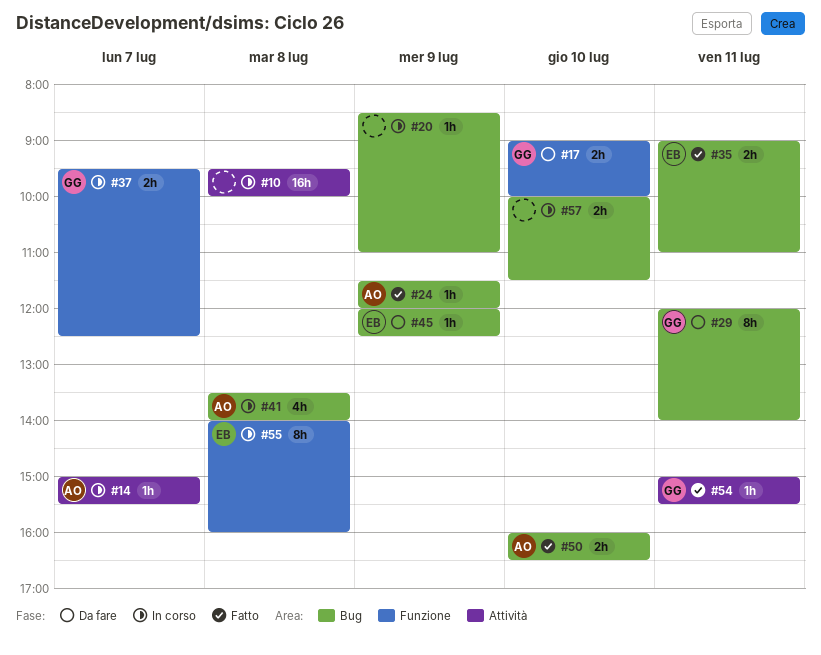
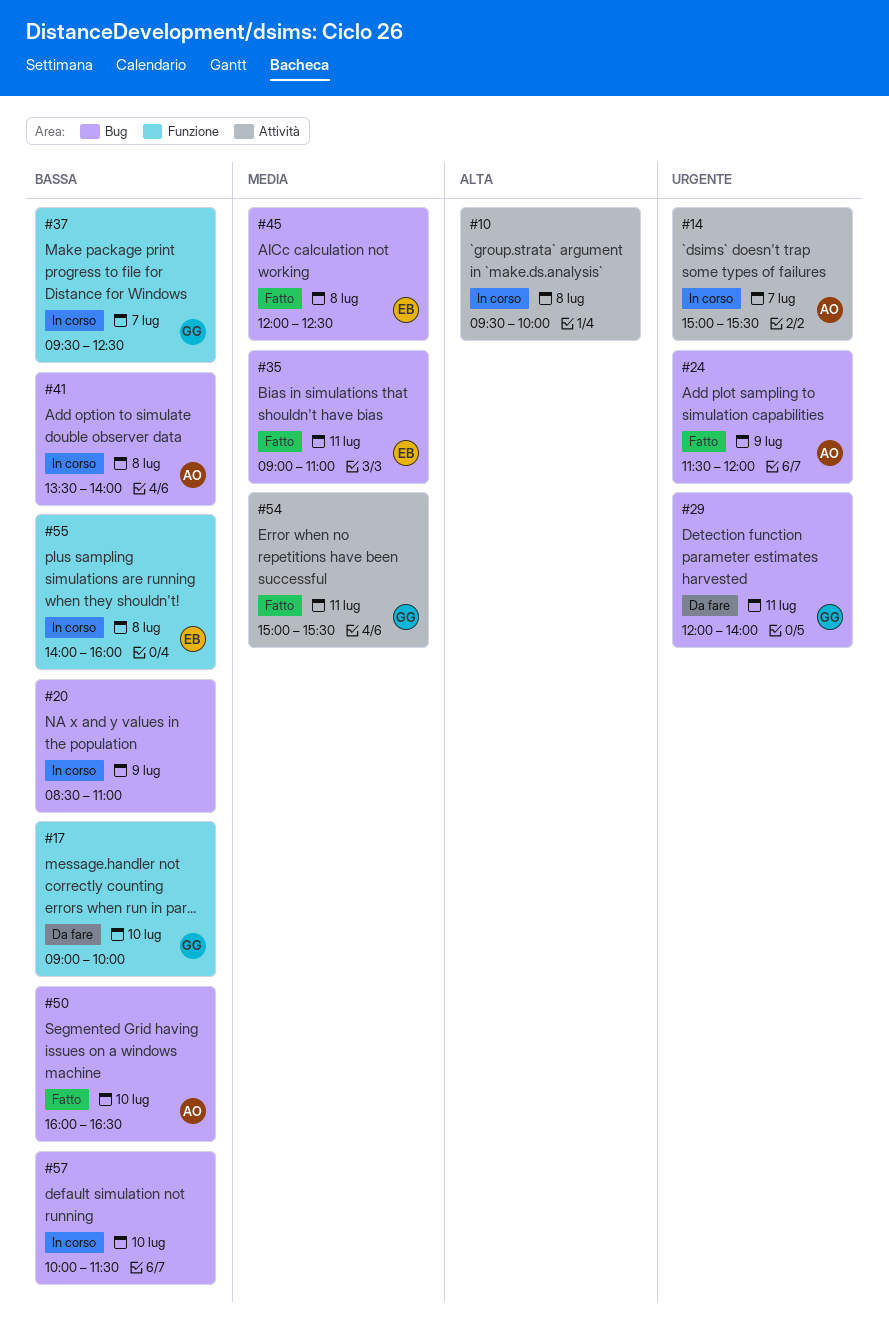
#45, status: Da fare -> Fatto
#45, day: Jul 9 -> Jul 8

